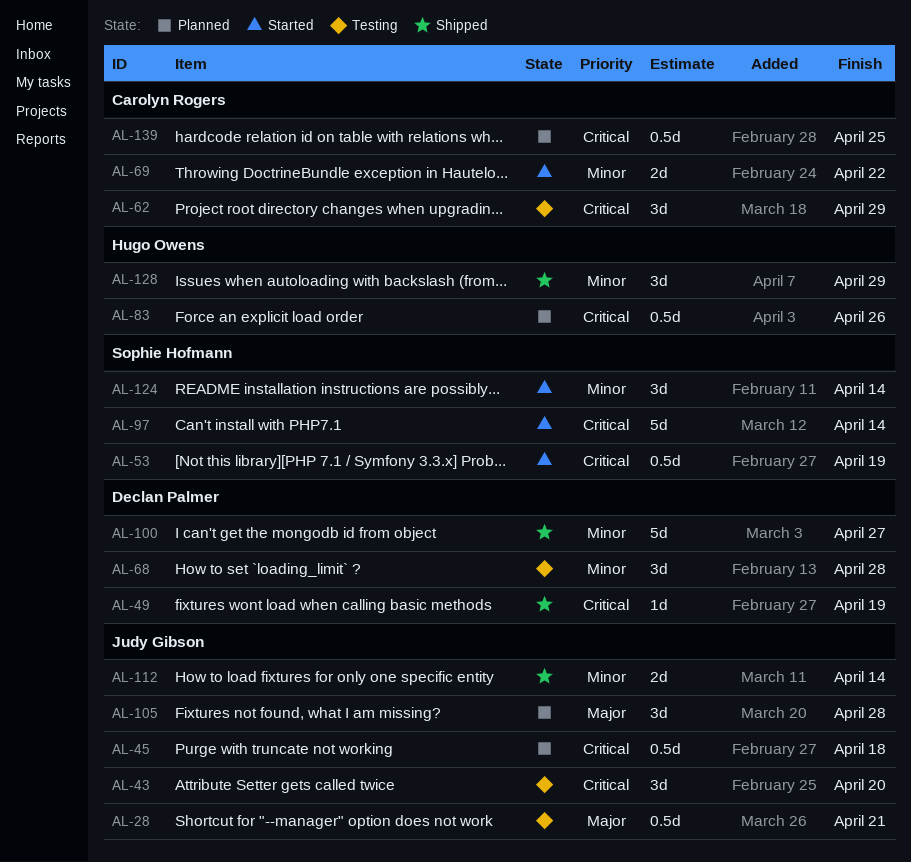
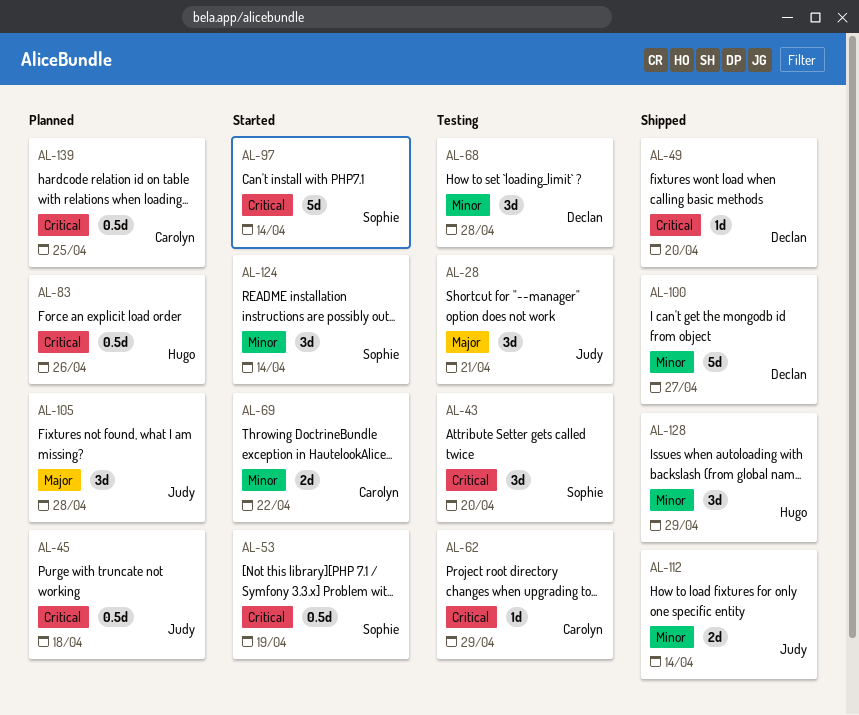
AL-28, estimate: 0.5d -> 3d
AL-43, owner: Judy Gibson -> Sophie Hofmann
AL-49, due: Apr 19 -> Apr 20
AL-62, estimate: 3d -> 1d

